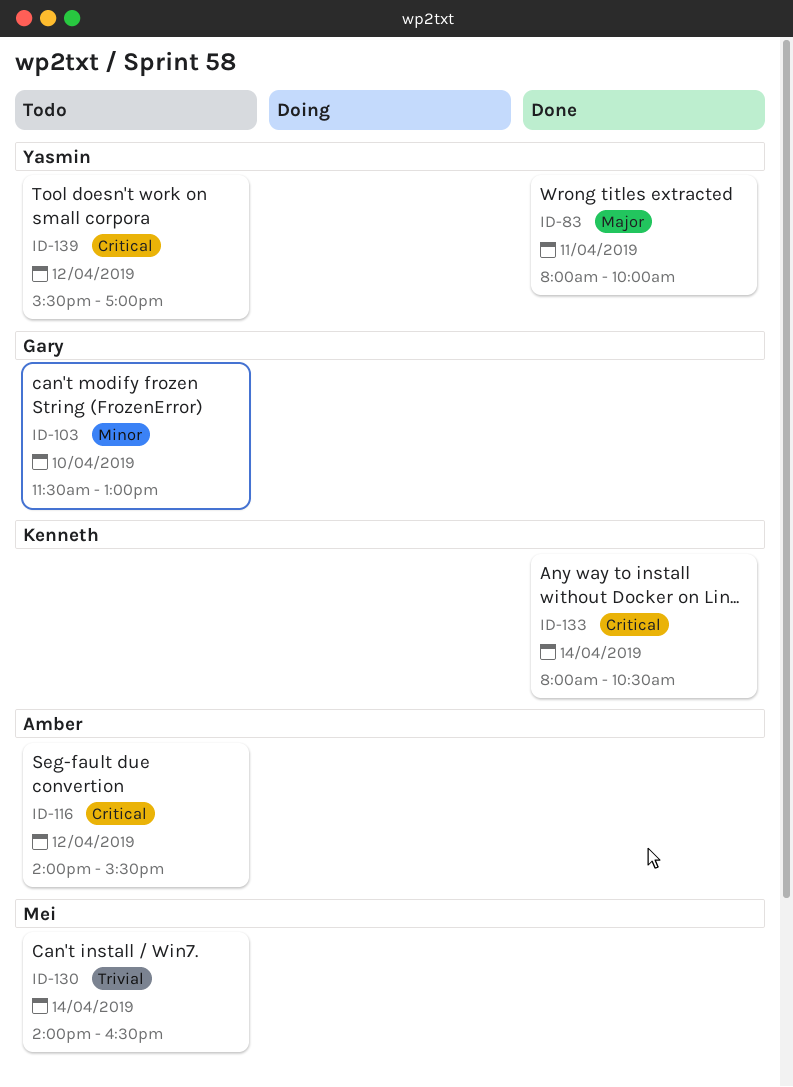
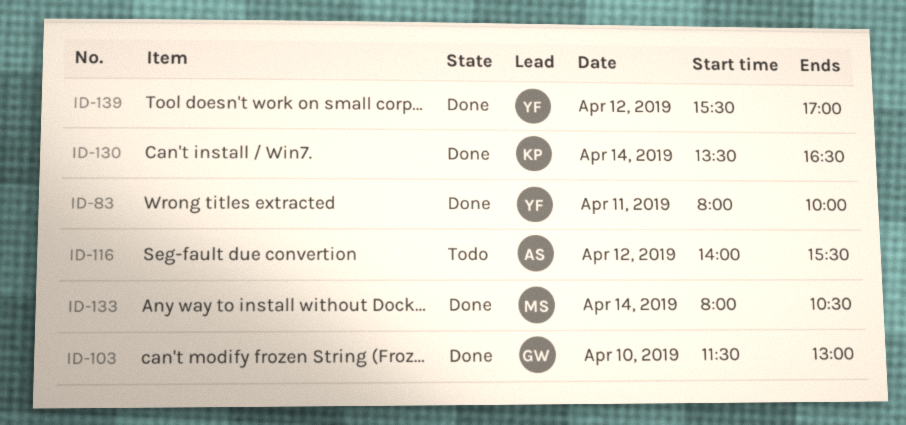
ID-103, status: Todo -> Done
ID-130, status: Todo -> Done
ID-130, owner: Mei -> Kenneth
ID-130, begins: 14:00 -> 13:30
ID-133, owner: Kenneth -> Mei
ID-139, status: Todo -> Done

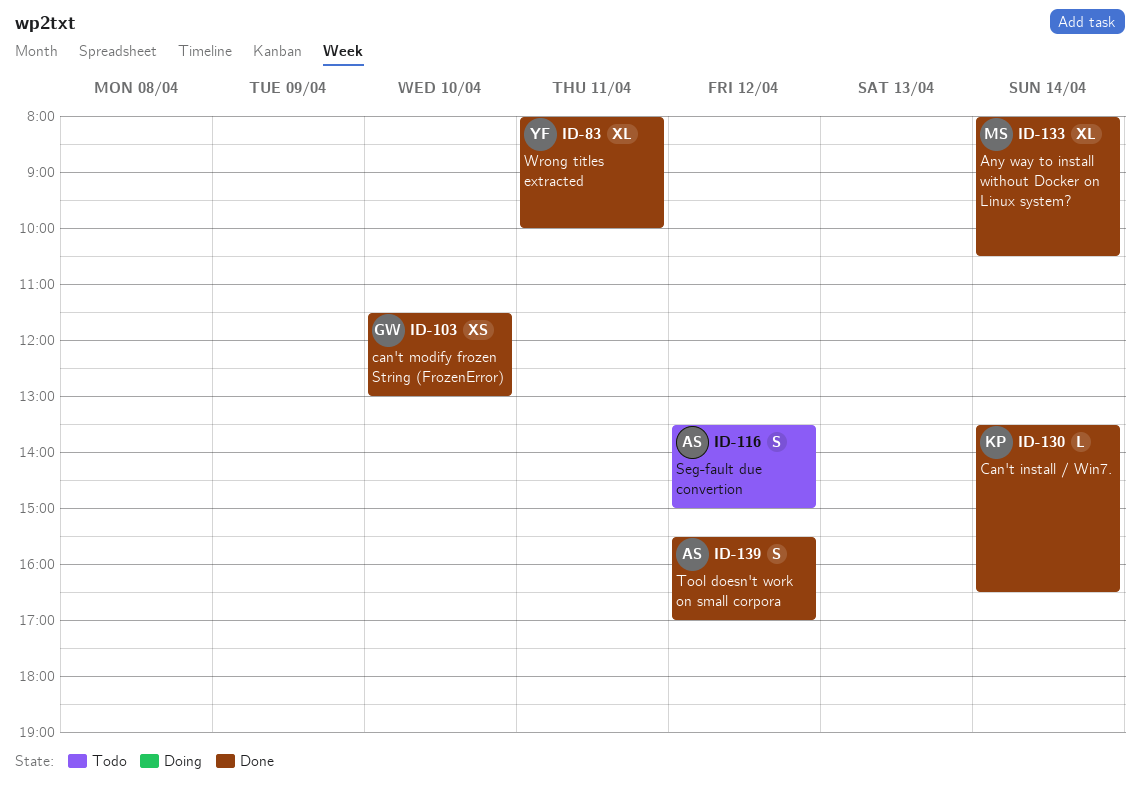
ID-116, begins: 14:00 -> 13:30
ID-116, ends: 15:30 -> 15:00
ID-139, owner: YF -> AS

